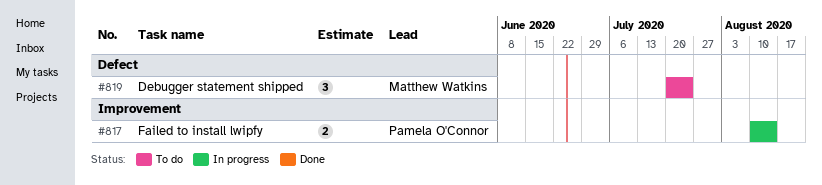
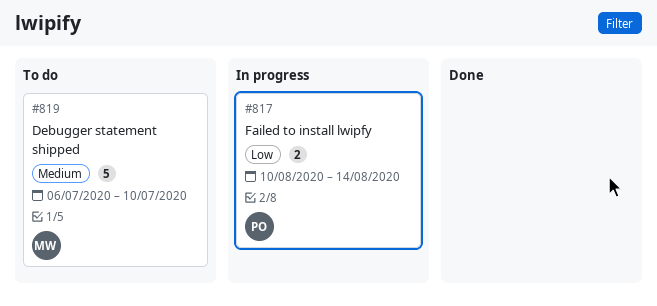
#819, estimate: 3 -> 5
#819, start: Jul 20 -> Jul 6
#819, due: Jul 24 -> Jul 10

